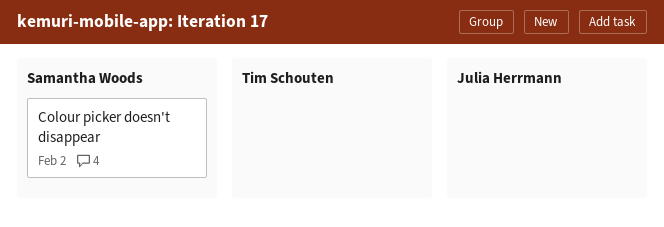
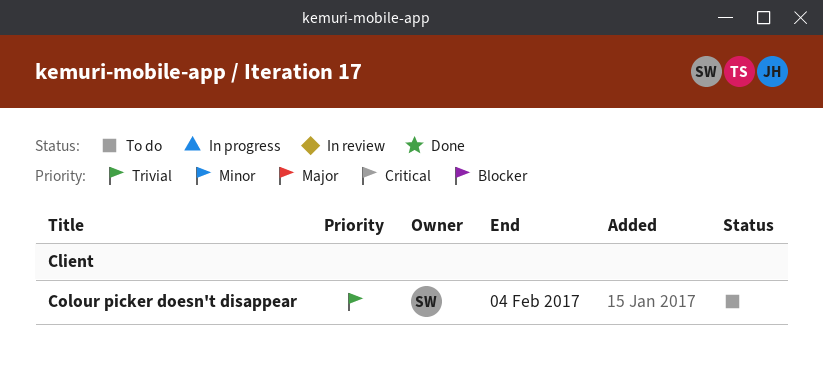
Colour picker doesn't disappear, due: Feb 2 -> Feb 4

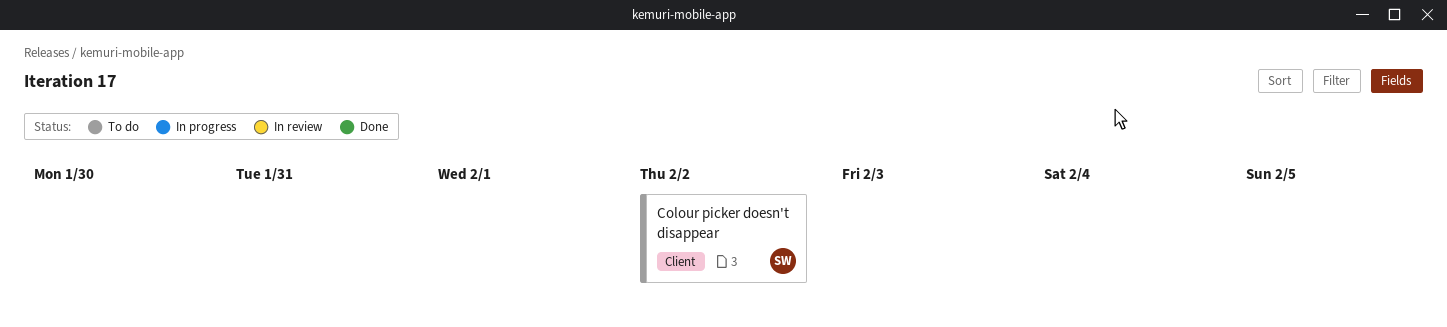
Colour picker doesn't disappear, due: Feb 4 -> Feb 2

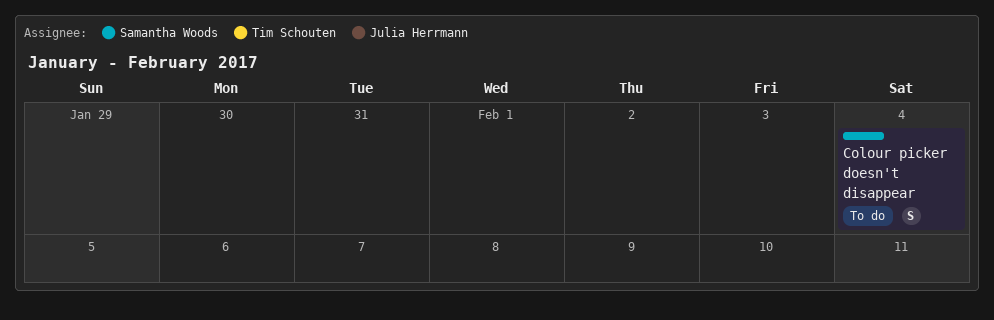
Colour picker doesn't disappear, due: Feb 2 -> Feb 4

